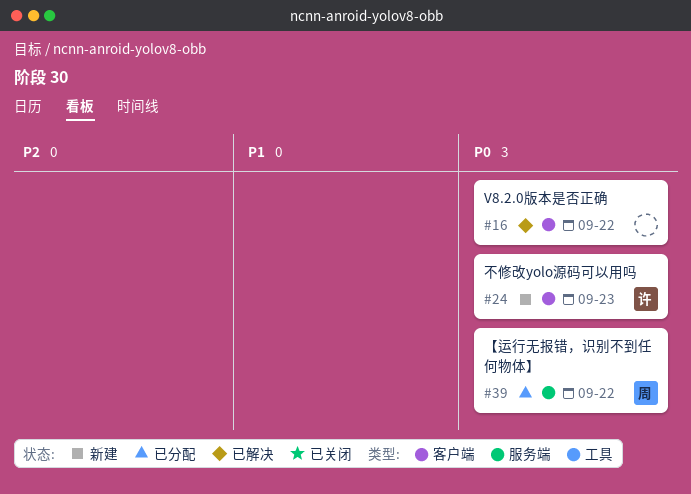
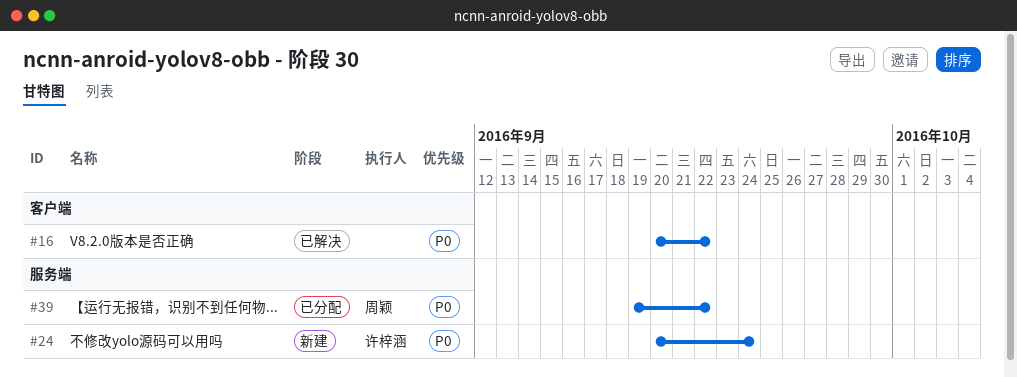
#24, label: 客户端 -> 服务端
#24, due: Sep 23 -> Sep 24

